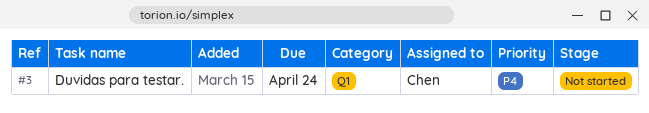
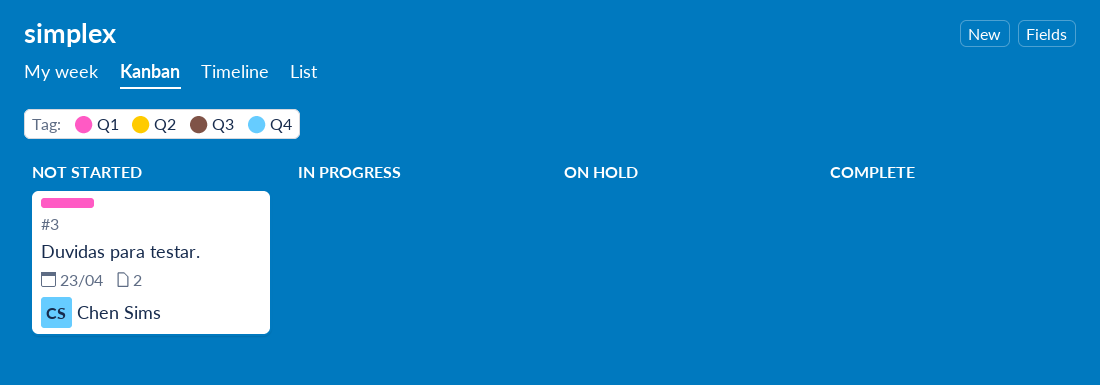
#3, due: Apr 24 -> Apr 23

